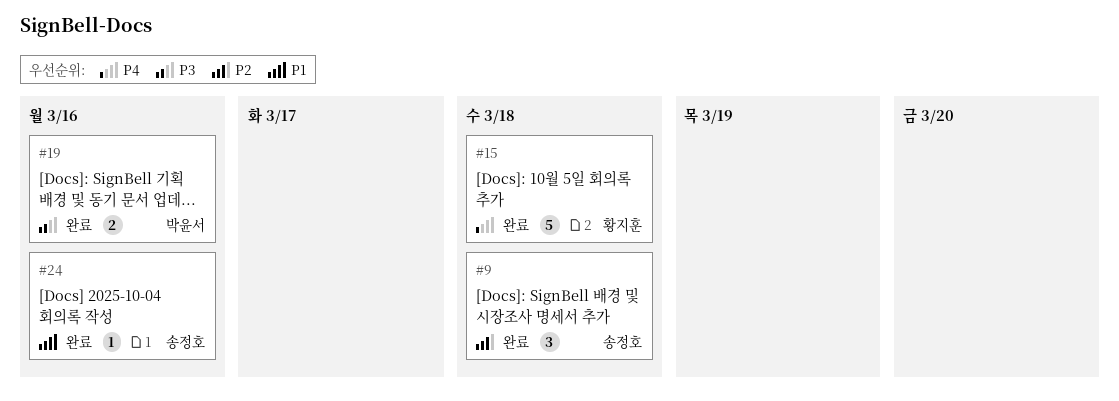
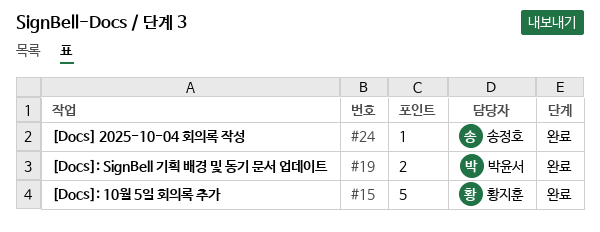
#9: present -> none

